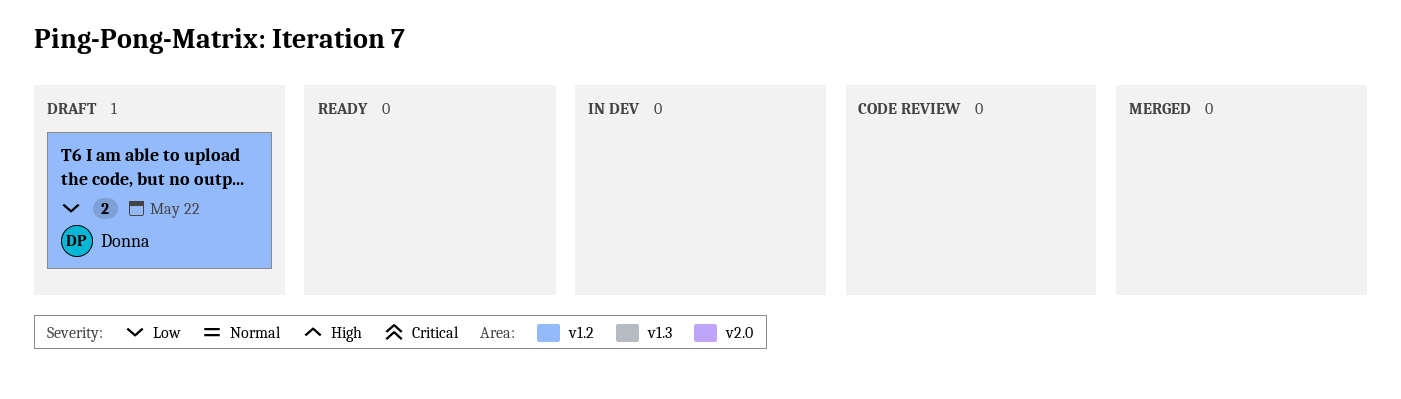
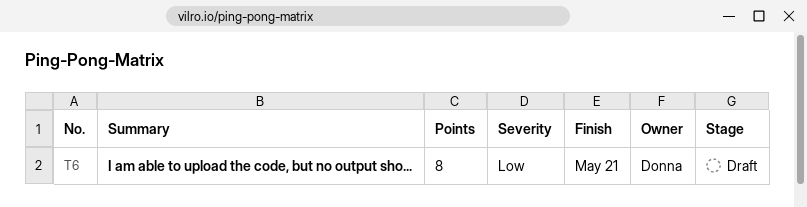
T6, estimate: 2 -> 8
T6, due: May 22 -> May 21

